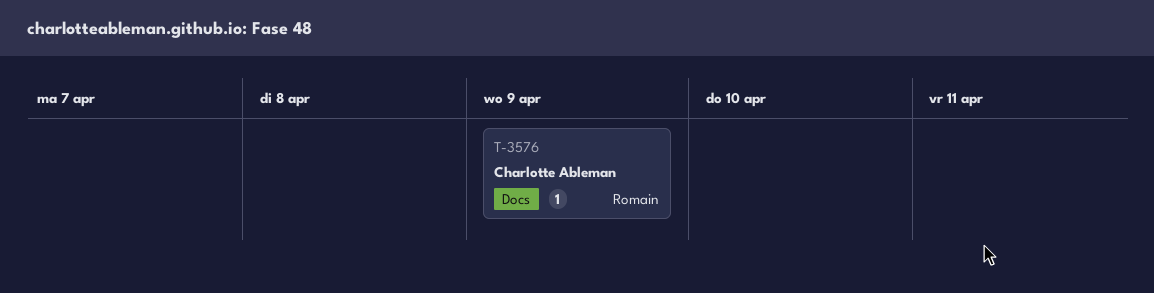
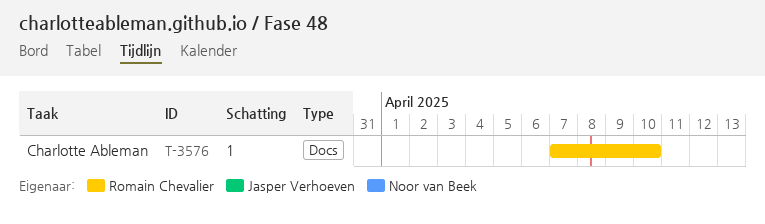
T-3576, due: Apr 9 -> Apr 10

